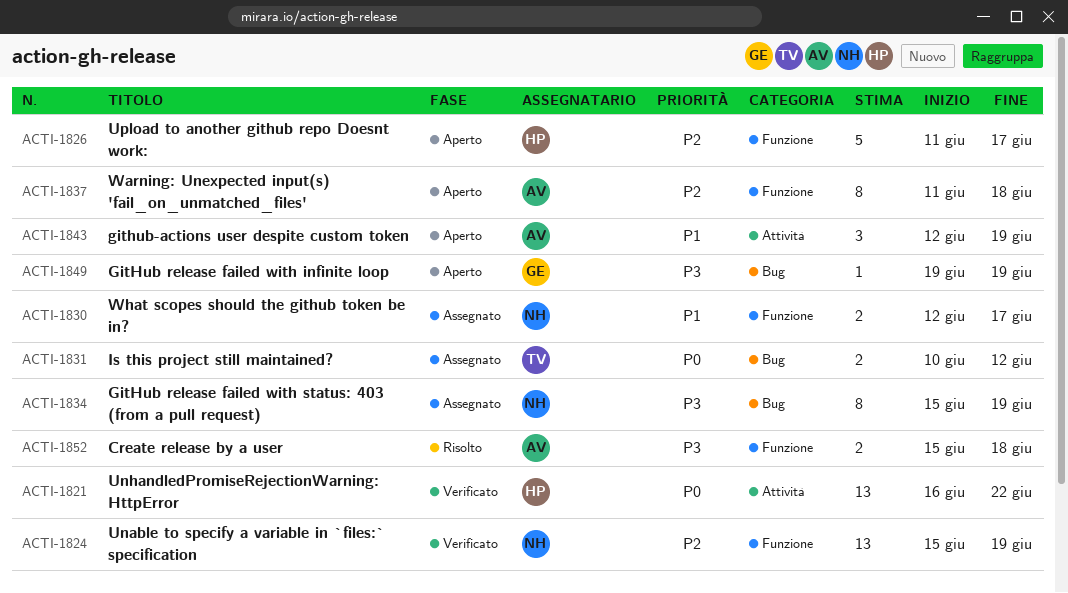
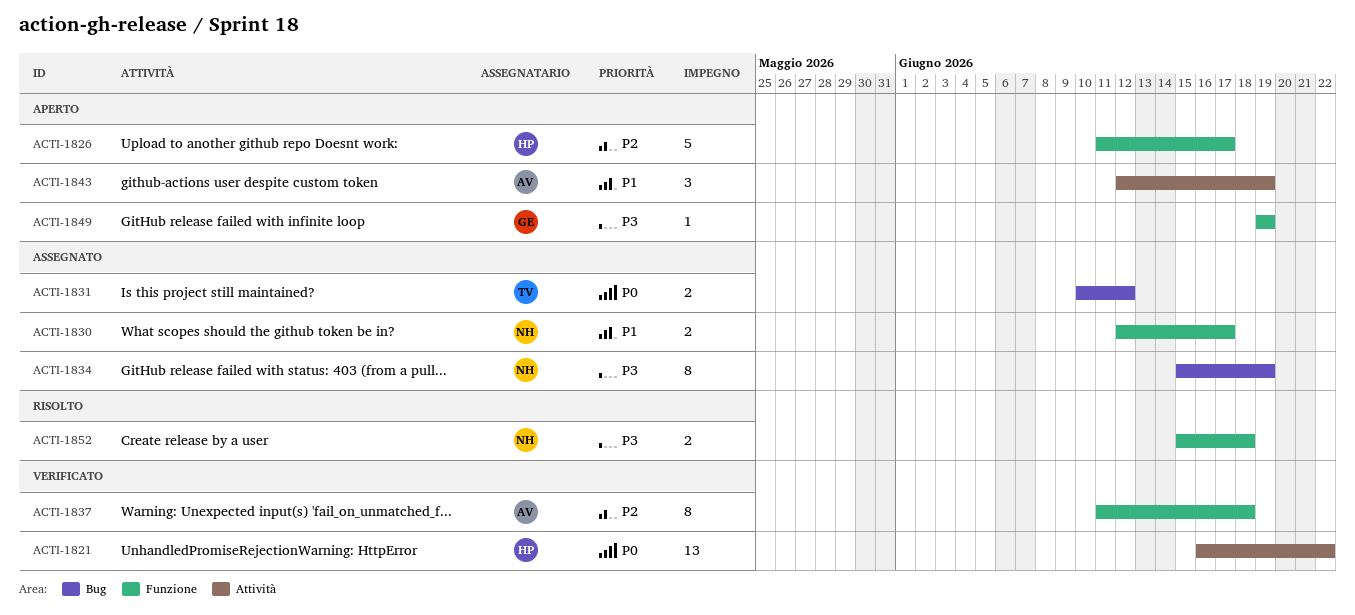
ACTI-1824: present -> none
ACTI-1837, status: Aperto -> Verificato
ACTI-1849, label: Bug -> Funzione
ACTI-1852, owner: AV -> NH

